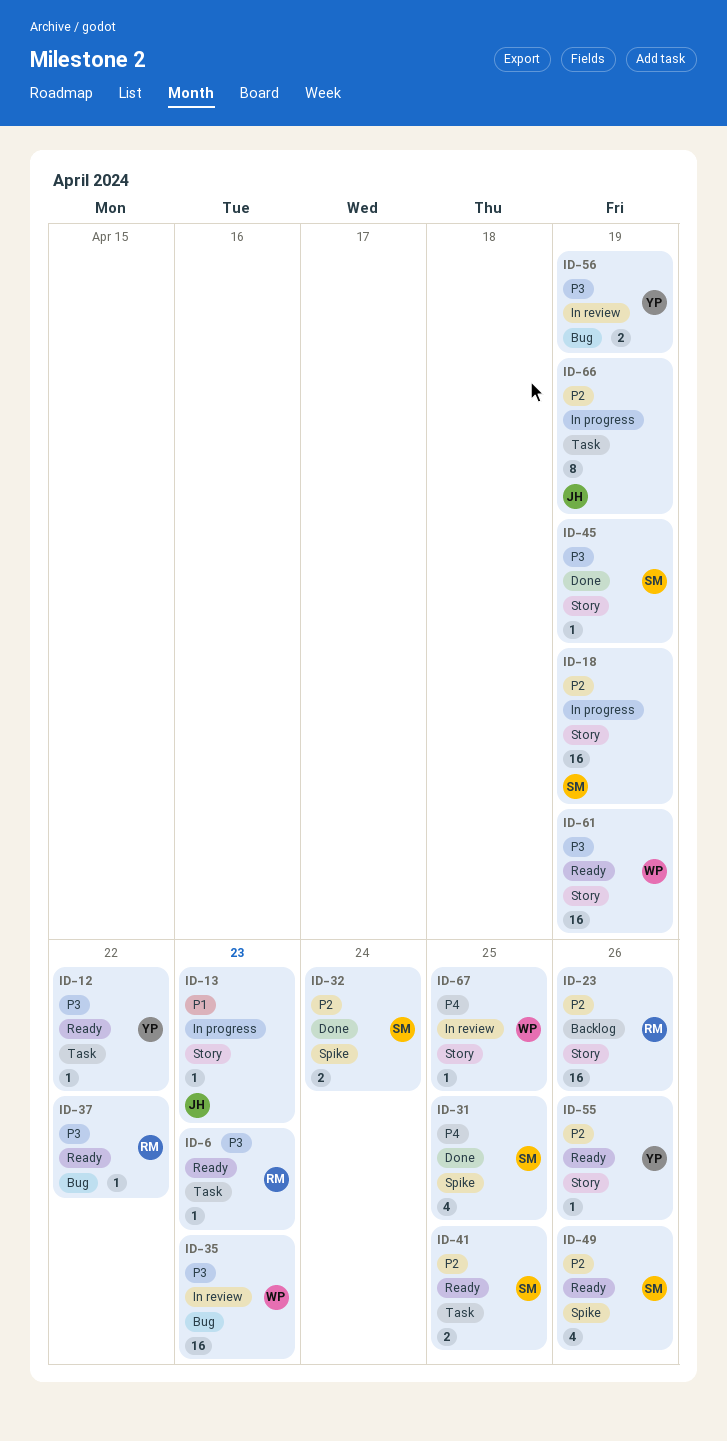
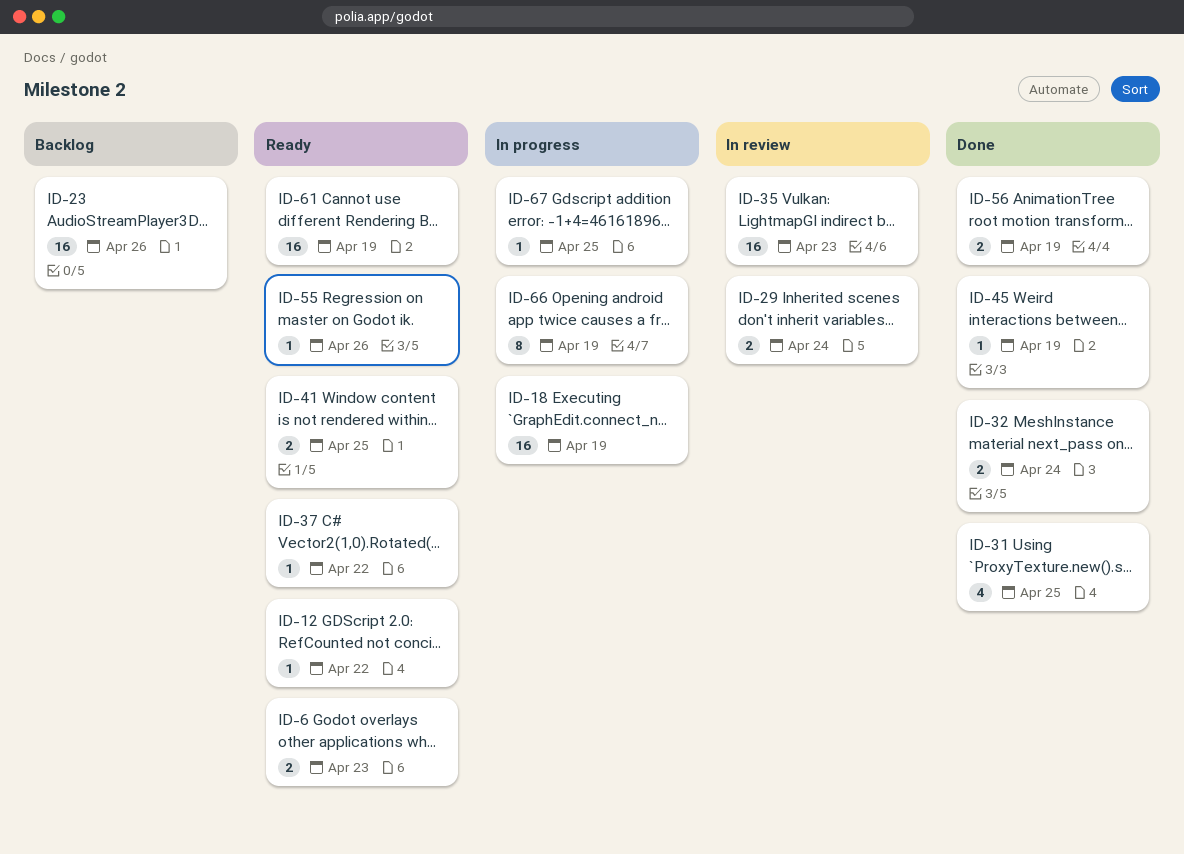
ID-6, estimate: 1 -> 2
ID-13: present -> none
ID-29: none -> present
ID-49: present -> none
ID-56, status: In review -> Done
ID-67, status: In review -> In progress

